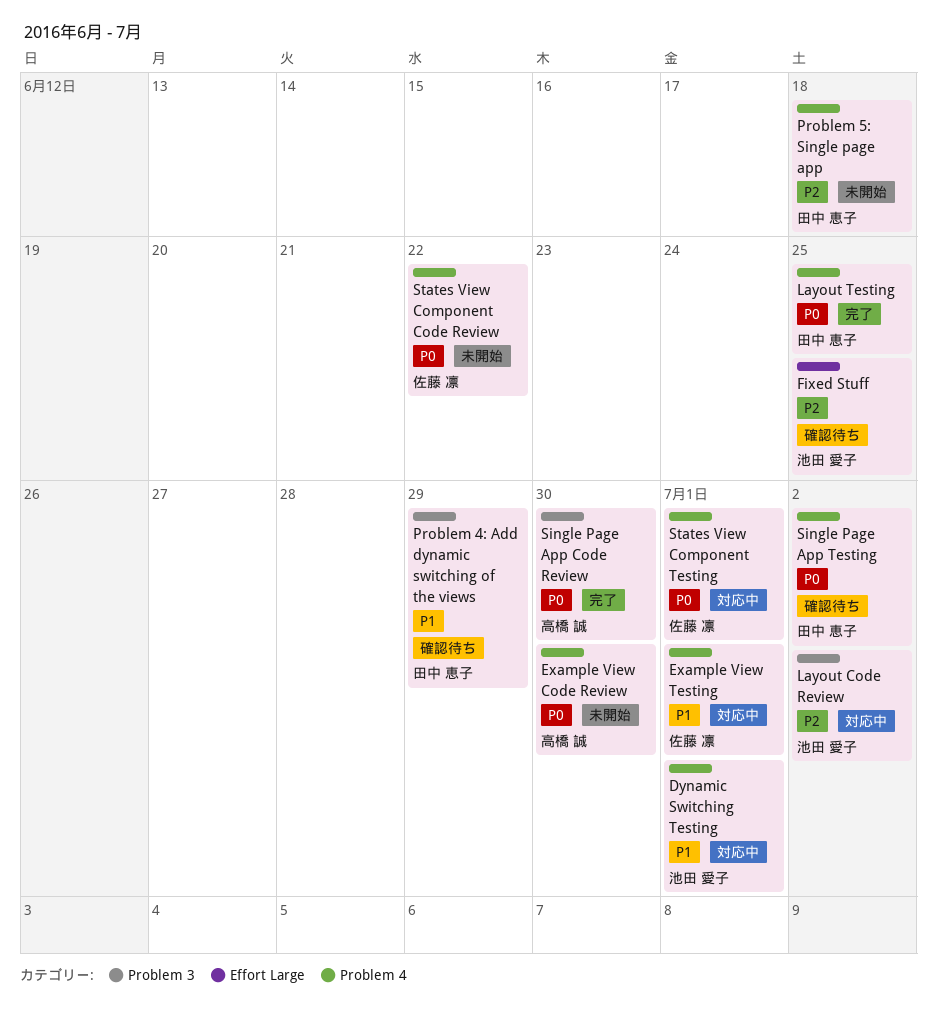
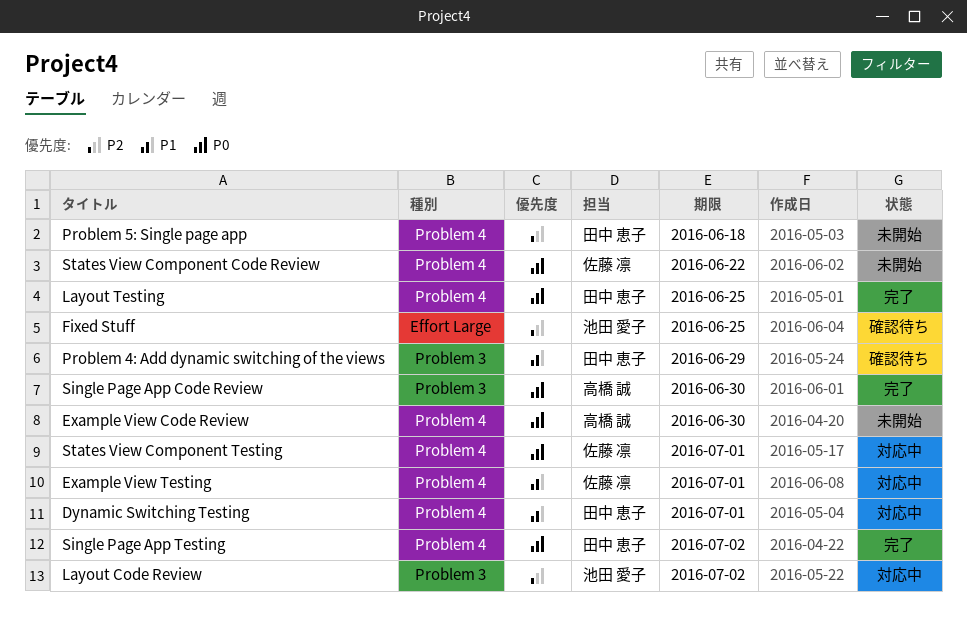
Dynamic Switching Testing, owner: 池田 愛子 -> 田中 恵子
Single Page App Testing, status: 確認待ち -> 完了

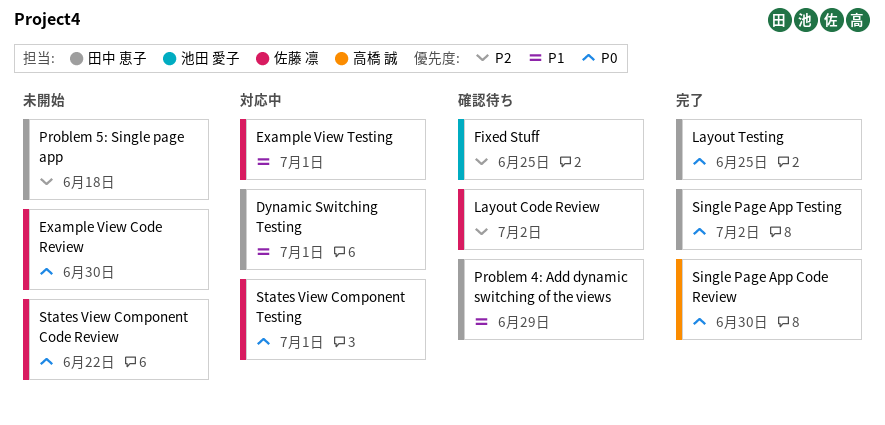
Example View Code Review, owner: 高橋 誠 -> 佐藤 凛
Layout Code Review, status: 対応中 -> 確認待ち
Layout Code Review, owner: 池田 愛子 -> 佐藤 凛

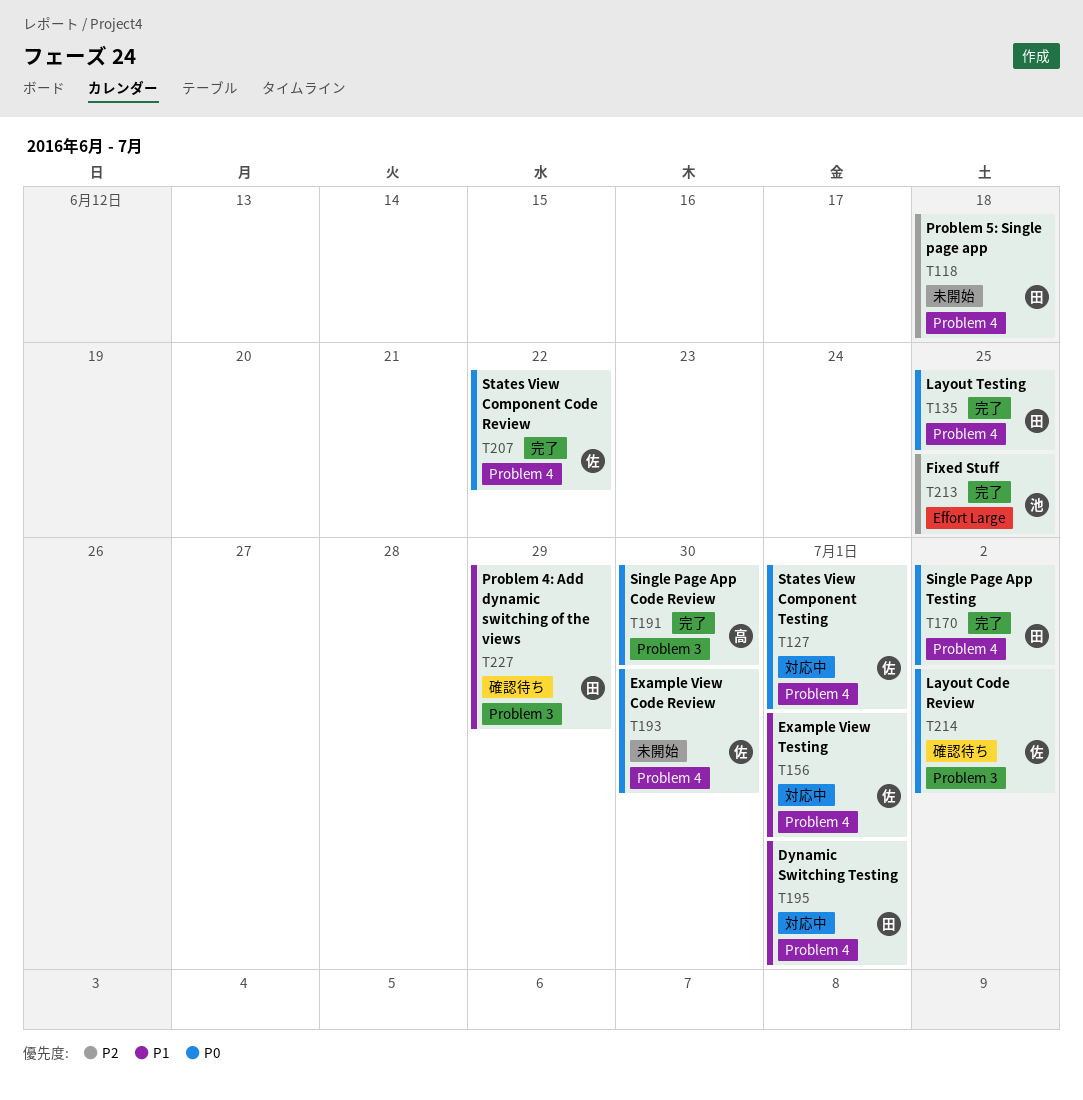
Fixed Stuff, status: 確認待ち -> 完了
Layout Code Review, priority: P2 -> P0
States View Component Code Review, status: 未開始 -> 完了

